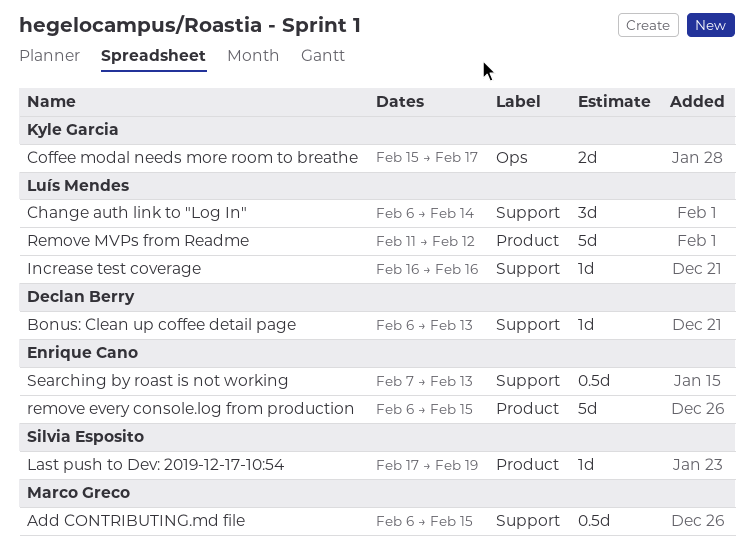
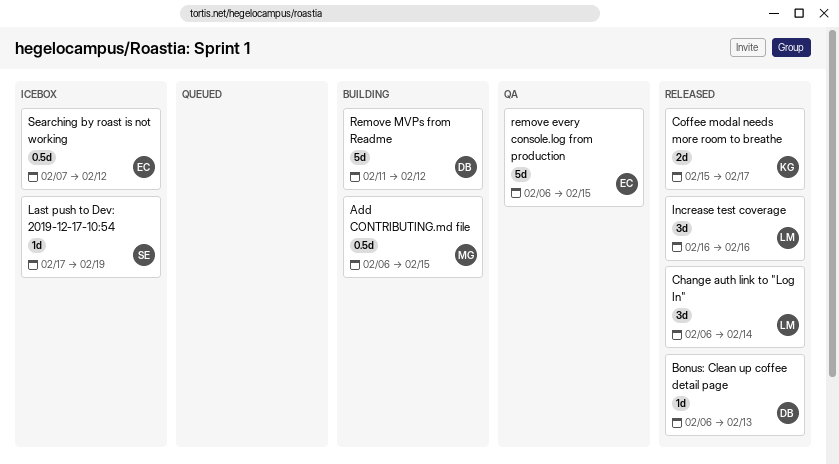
Increase test coverage, estimate: 1d -> 3d
Remove MVPs from Readme, owner: Luís Mendes -> Declan Berry
Searching by roast is not working, due: Feb 13 -> Feb 12

